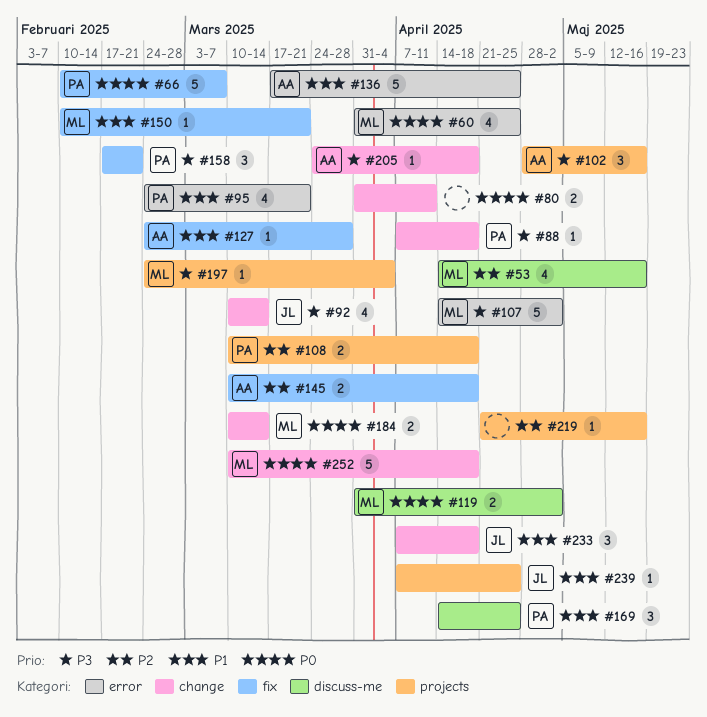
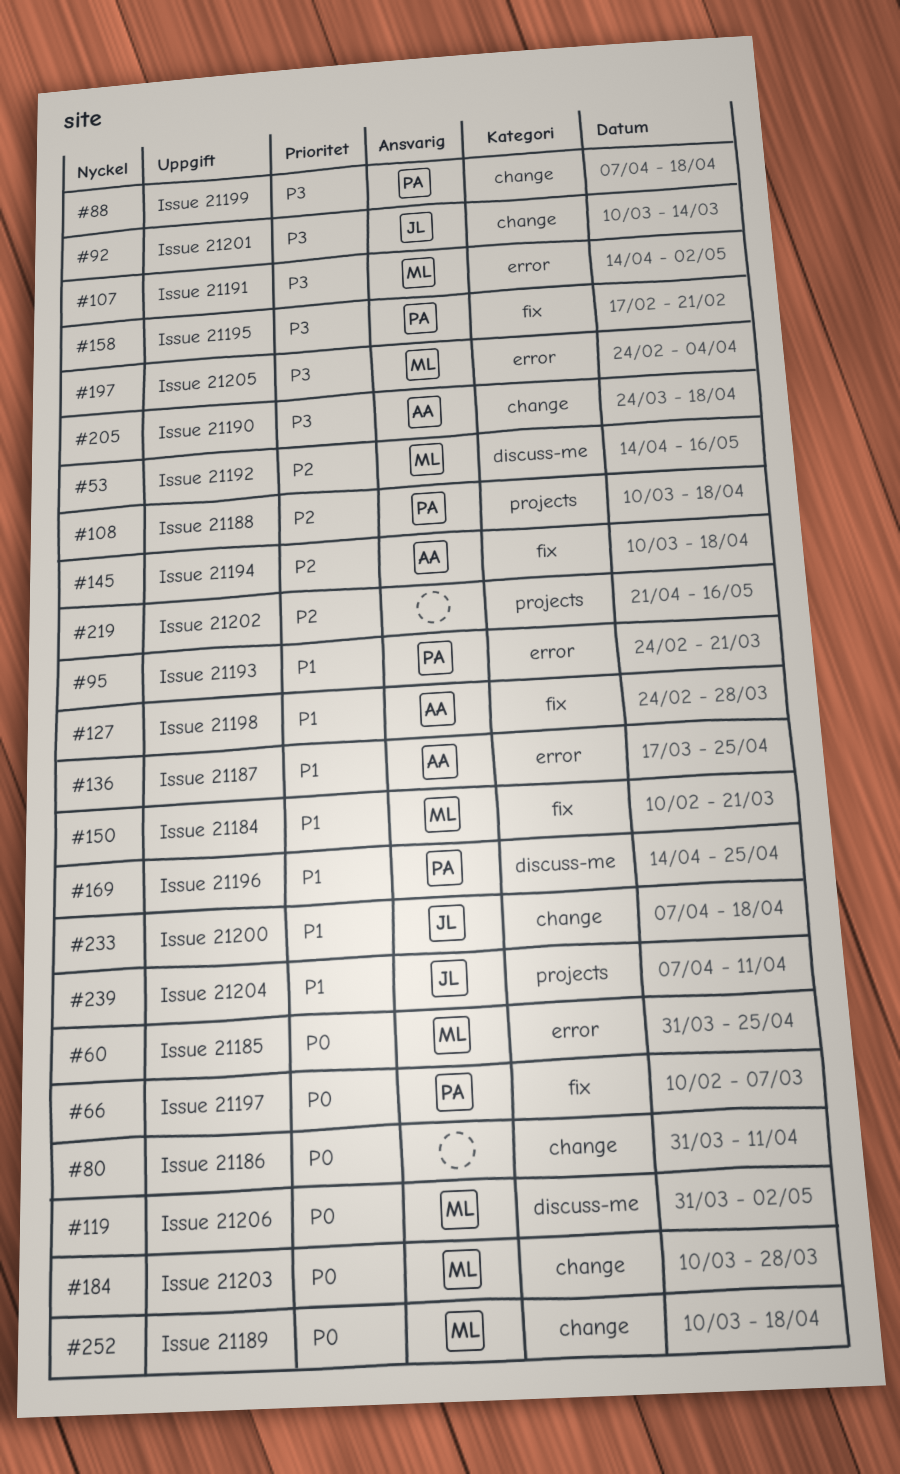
#102: present -> none
#184, due: Mar 14 -> Mar 28
#197, label: projects -> error
#239, due: Apr 25 -> Apr 11

